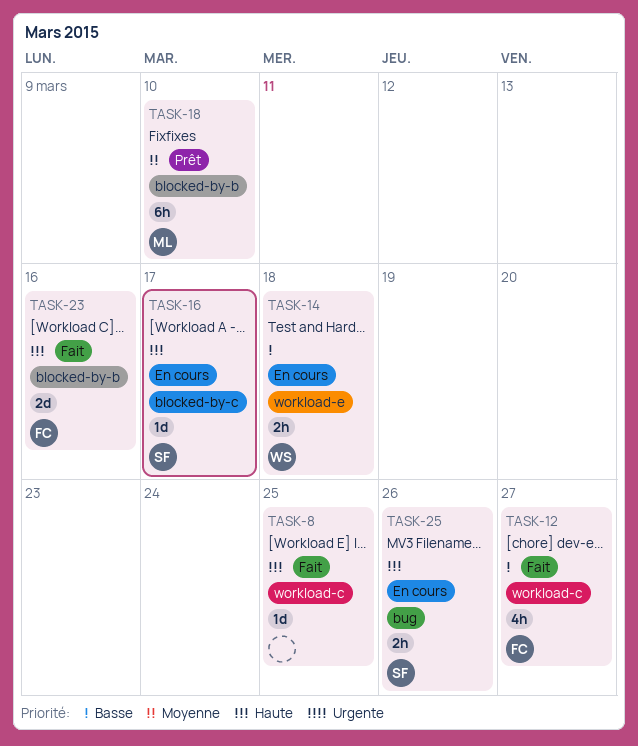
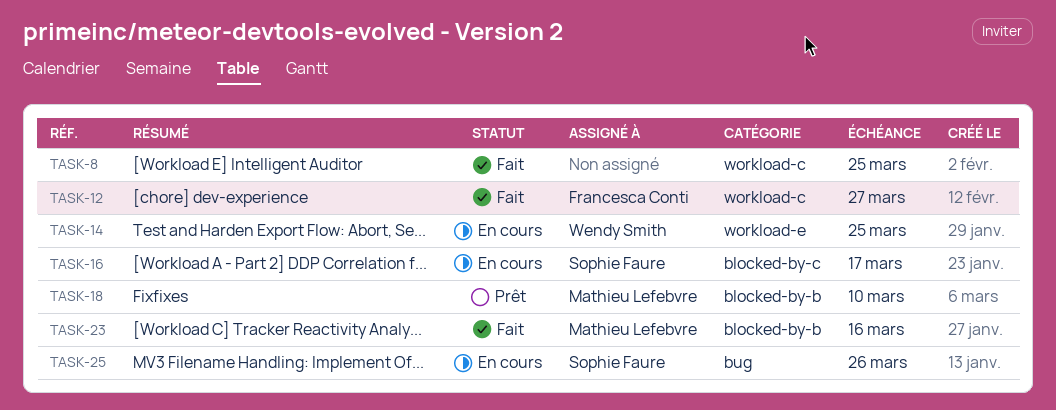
TASK-14, due: Mar 18 -> Mar 25
TASK-23, owner: Francesca Conti -> Mathieu Lefebvre

